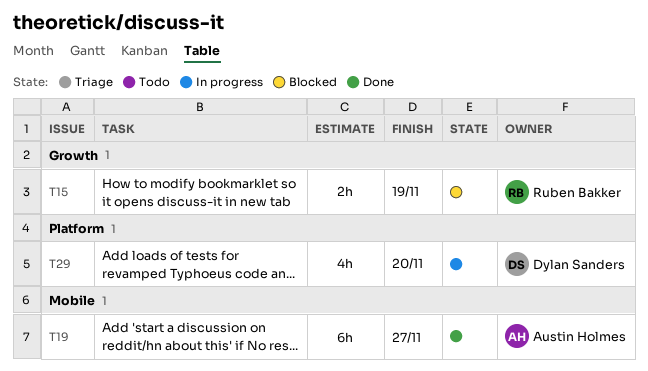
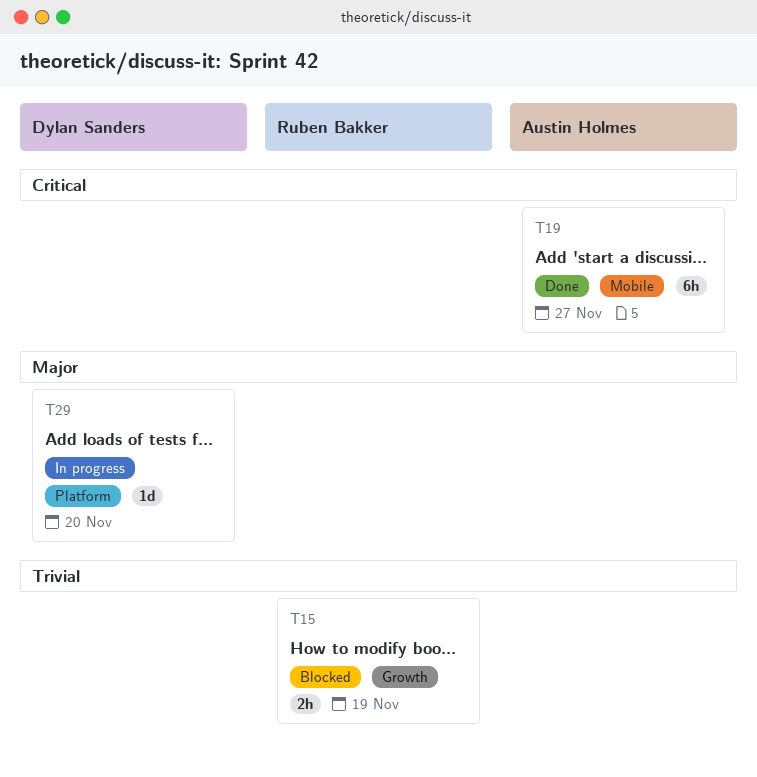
T29, estimate: 4h -> 1d

